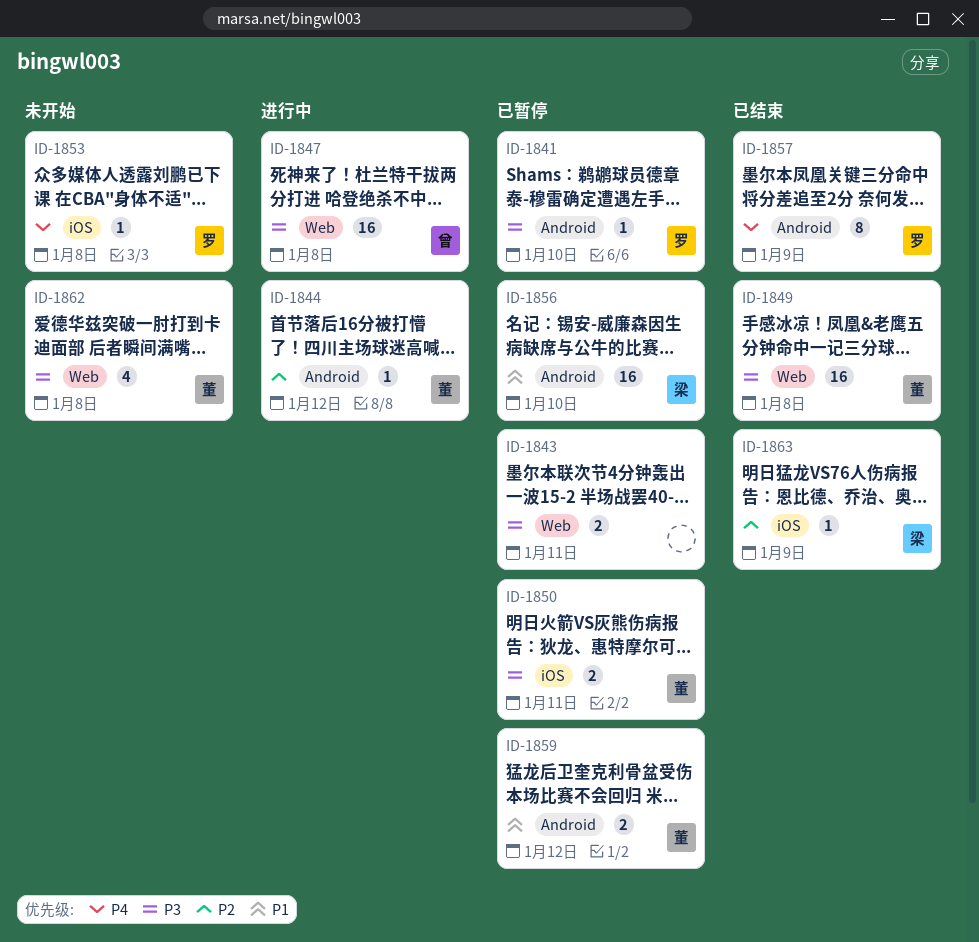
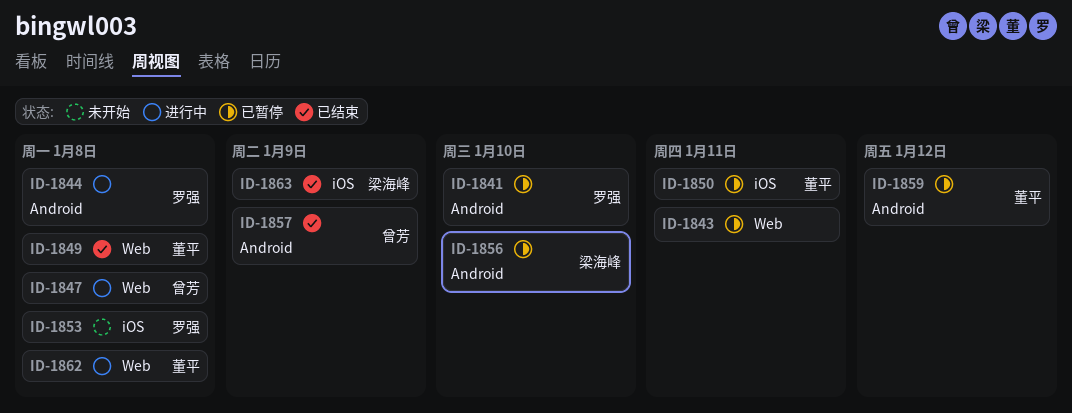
ID-1844, owner: 董平 -> 罗强
ID-1844, due: Jan 12 -> Jan 8
ID-1857, owner: 罗强 -> 曾芳
ID-1862, status: 未开始 -> 进行中

